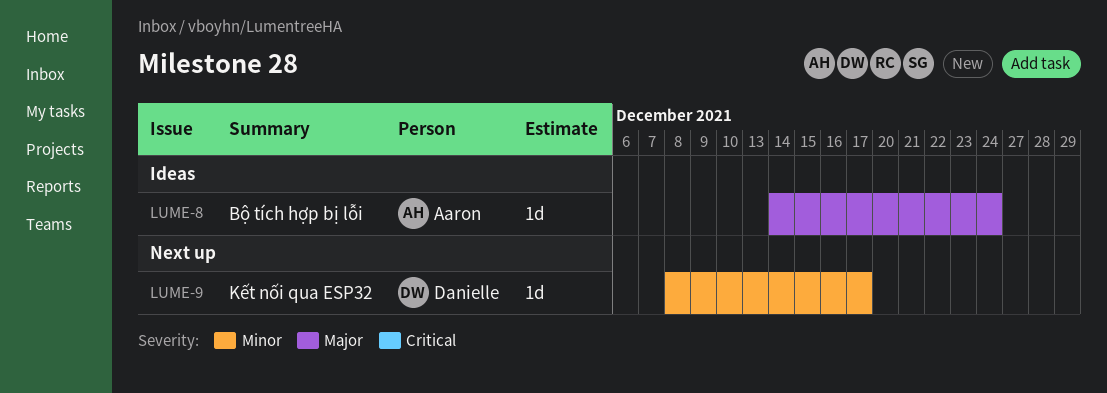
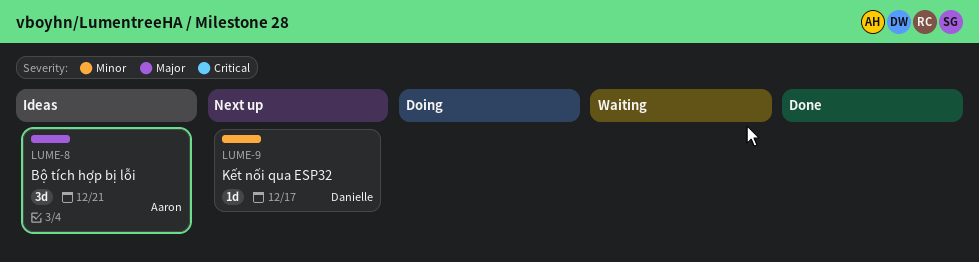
LUME-8, estimate: 1d -> 3d
LUME-8, due: Dec 24 -> Dec 21

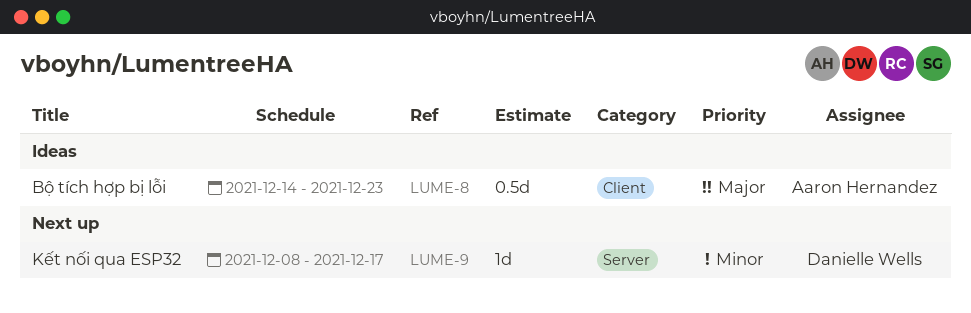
LUME-8, estimate: 3d -> 0.5d
LUME-8, due: Dec 21 -> Dec 23

